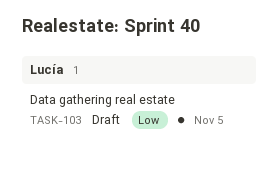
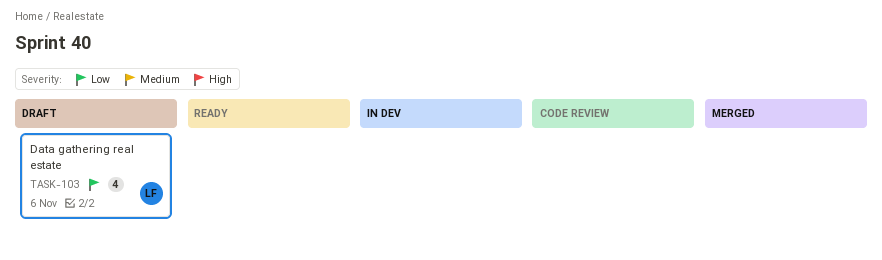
TASK-103, estimate: 1 -> 4
TASK-103, due: Nov 5 -> Nov 6

